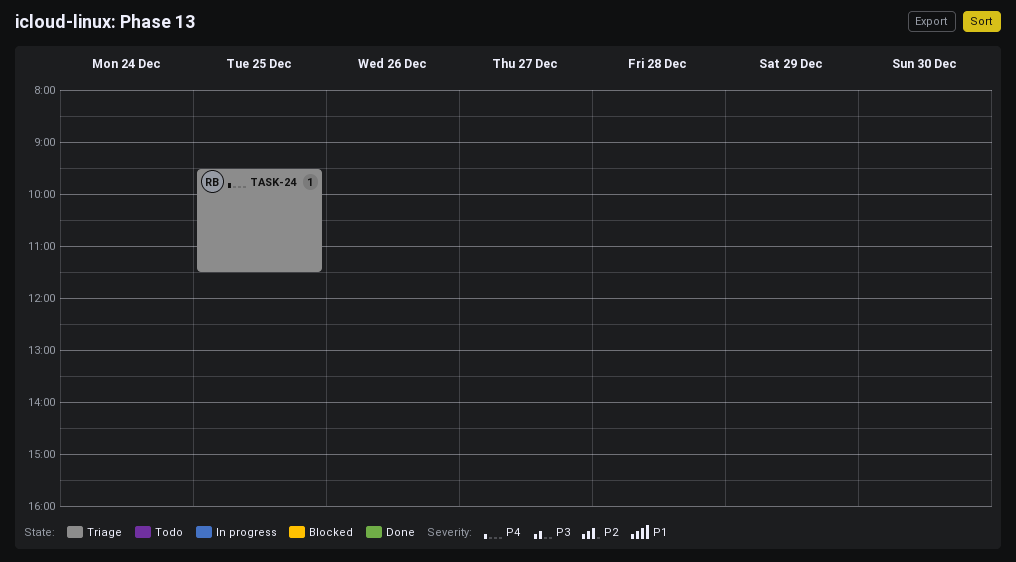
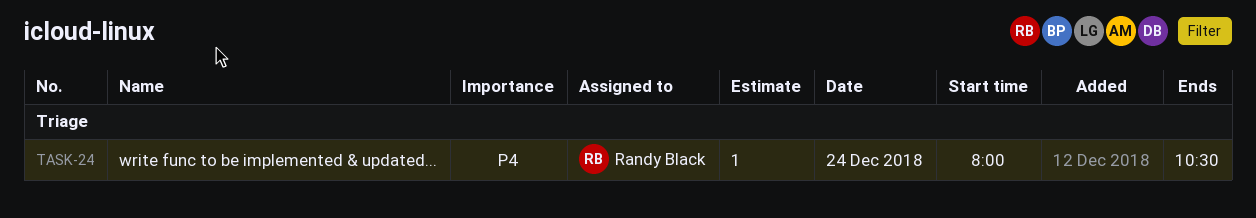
TASK-24, day: Dec 25 -> Dec 24
TASK-24, begins: 09:30 -> 08:00
TASK-24, ends: 11:30 -> 10:30

